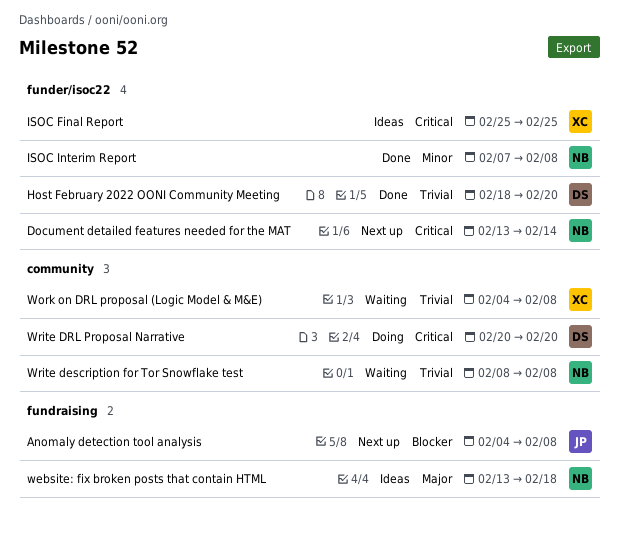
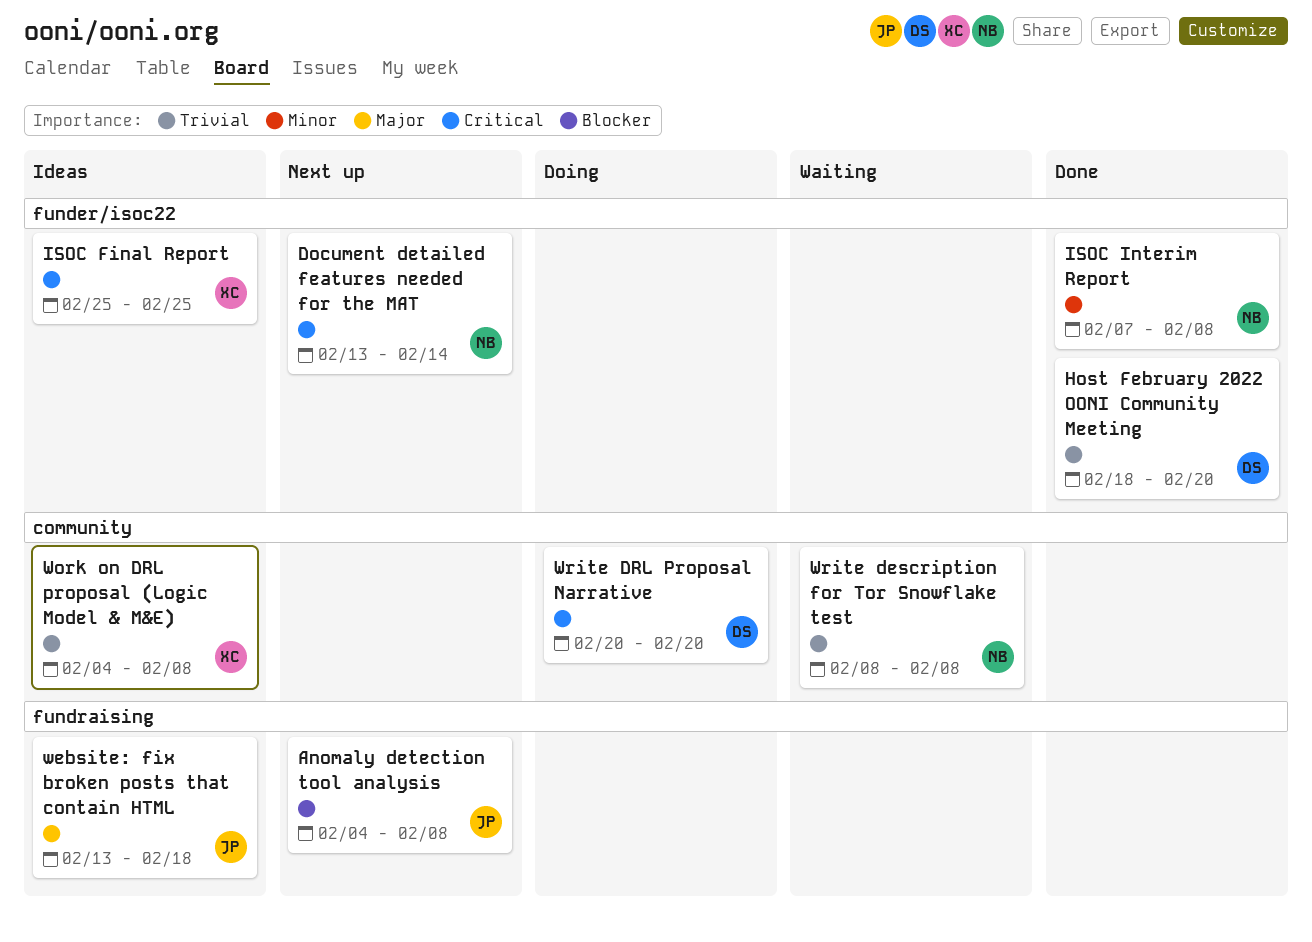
website: fix broken posts that contain HTML, owner: NB -> JP
Work on DRL proposal (Logic Model & M&E), status: Waiting -> Ideas

